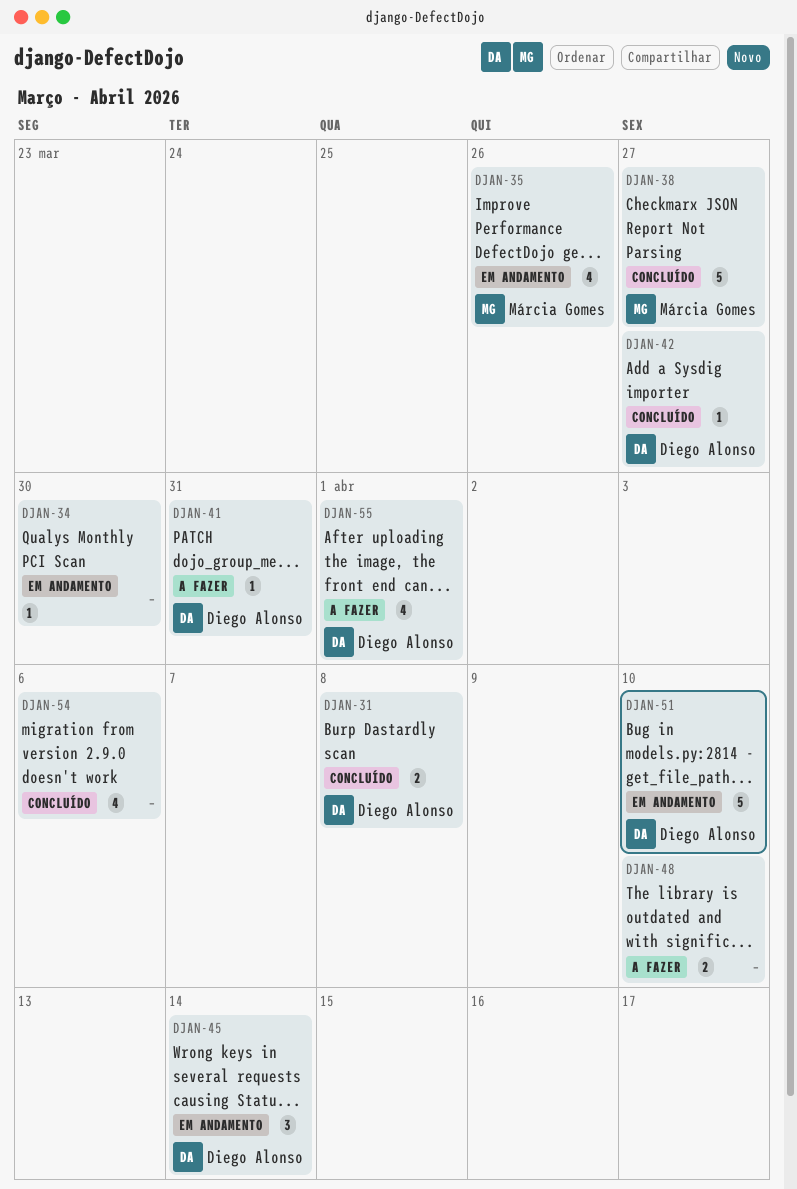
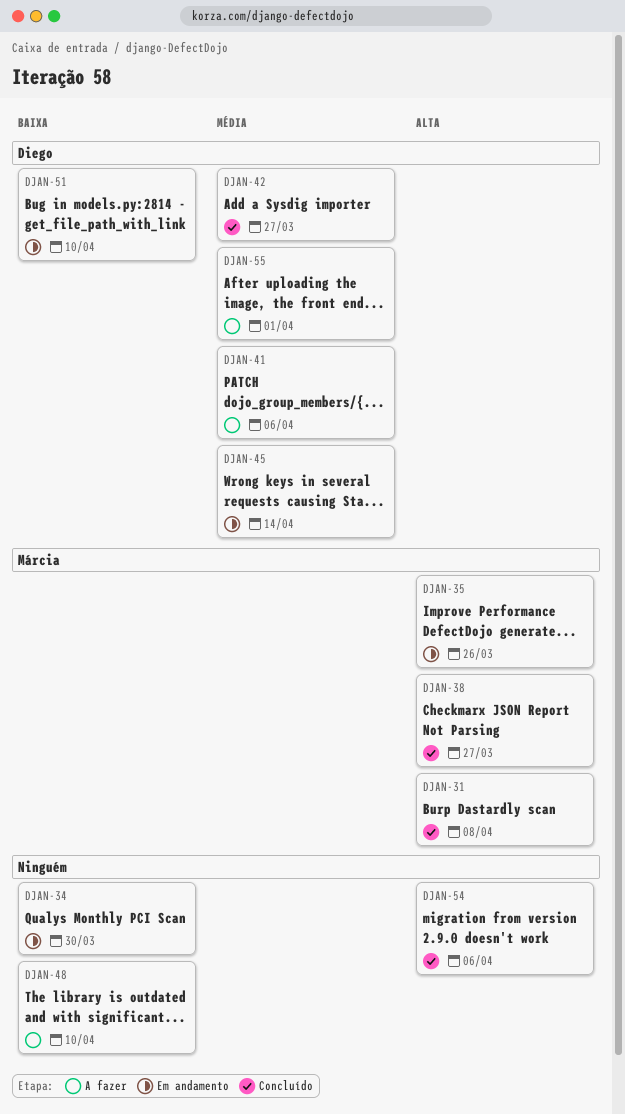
DJAN-31, owner: Diego Alonso -> Márcia Gomes
DJAN-41, due: Mar 31 -> Apr 6

